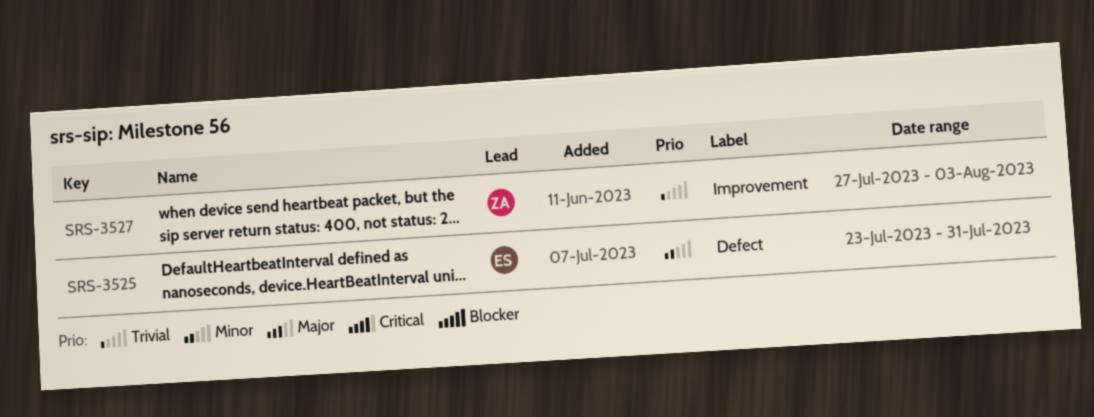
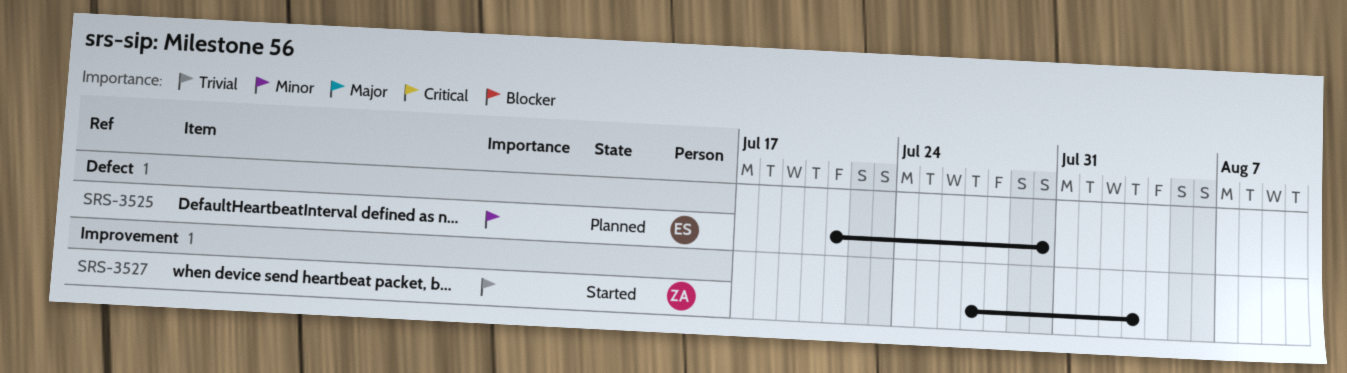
SRS-3525, start: Jul 23 -> Jul 21
SRS-3525, due: Jul 31 -> Jul 30

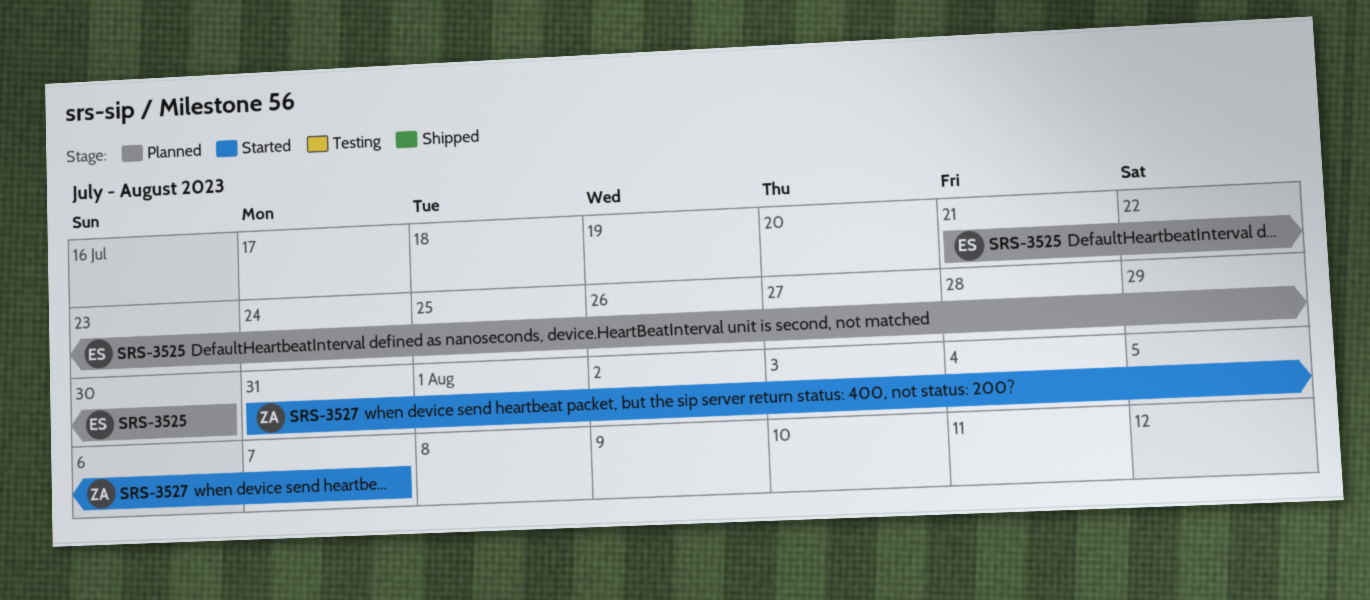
SRS-3527, start: Jul 27 -> Jul 31
SRS-3527, due: Aug 3 -> Aug 7

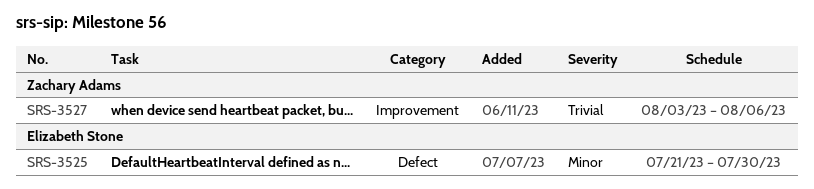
SRS-3527, start: Jul 31 -> Aug 3
SRS-3527, due: Aug 7 -> Aug 6

